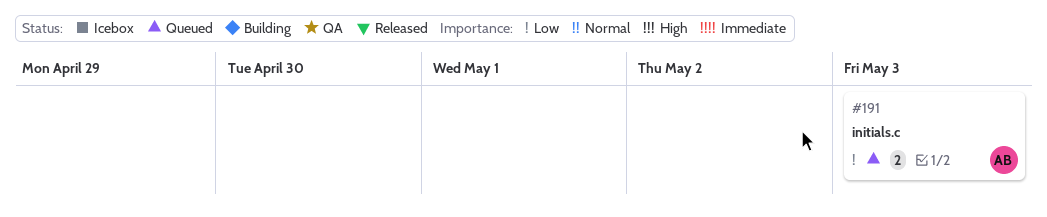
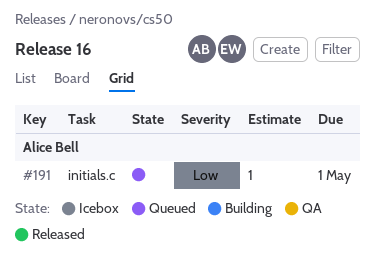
#191, estimate: 2 -> 1
#191, due: May 3 -> May 1

